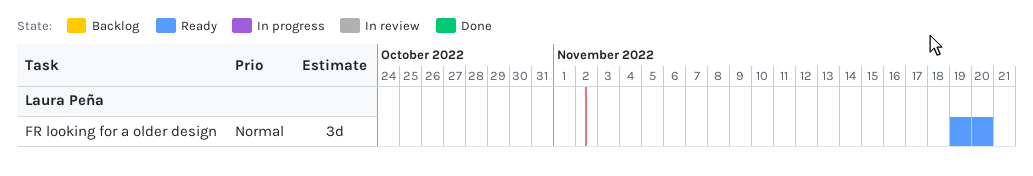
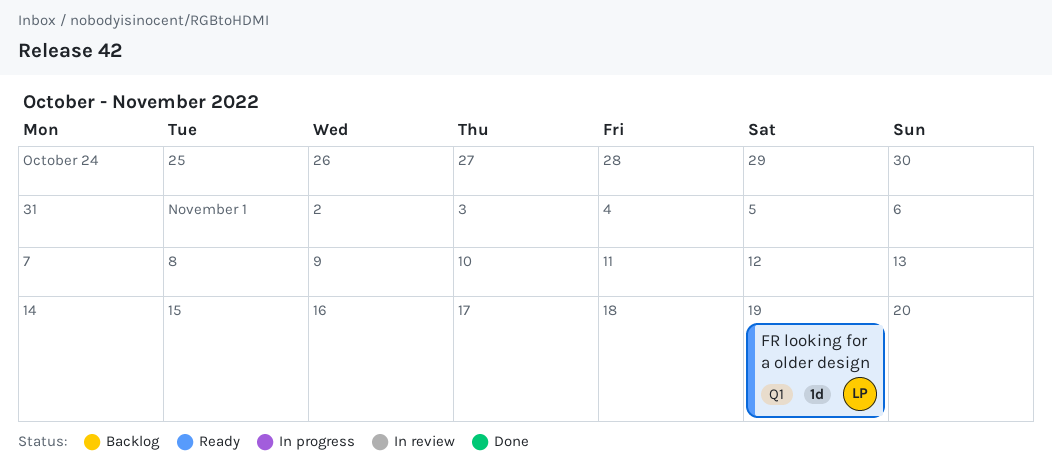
FR looking for a older design, estimate: 3d -> 1d
FR looking for a older design, due: Nov 20 -> Nov 19

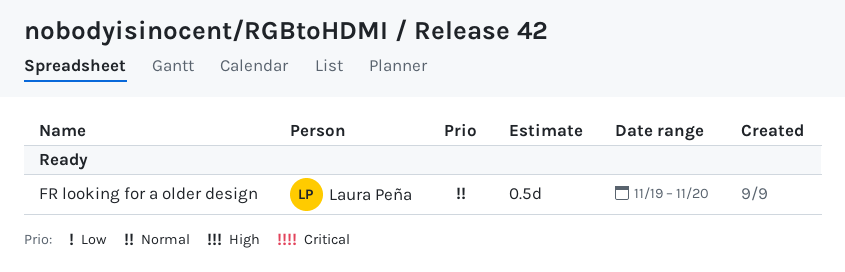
FR looking for a older design, estimate: 1d -> 0.5d
FR looking for a older design, due: Nov 19 -> Nov 20

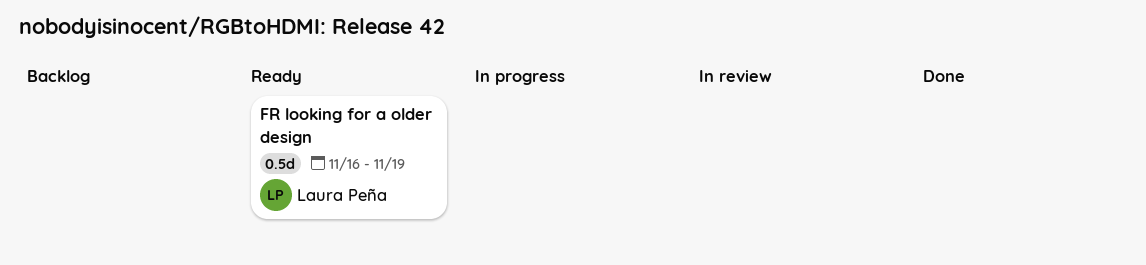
FR looking for a older design, start: Nov 19 -> Nov 16
FR looking for a older design, due: Nov 20 -> Nov 19

